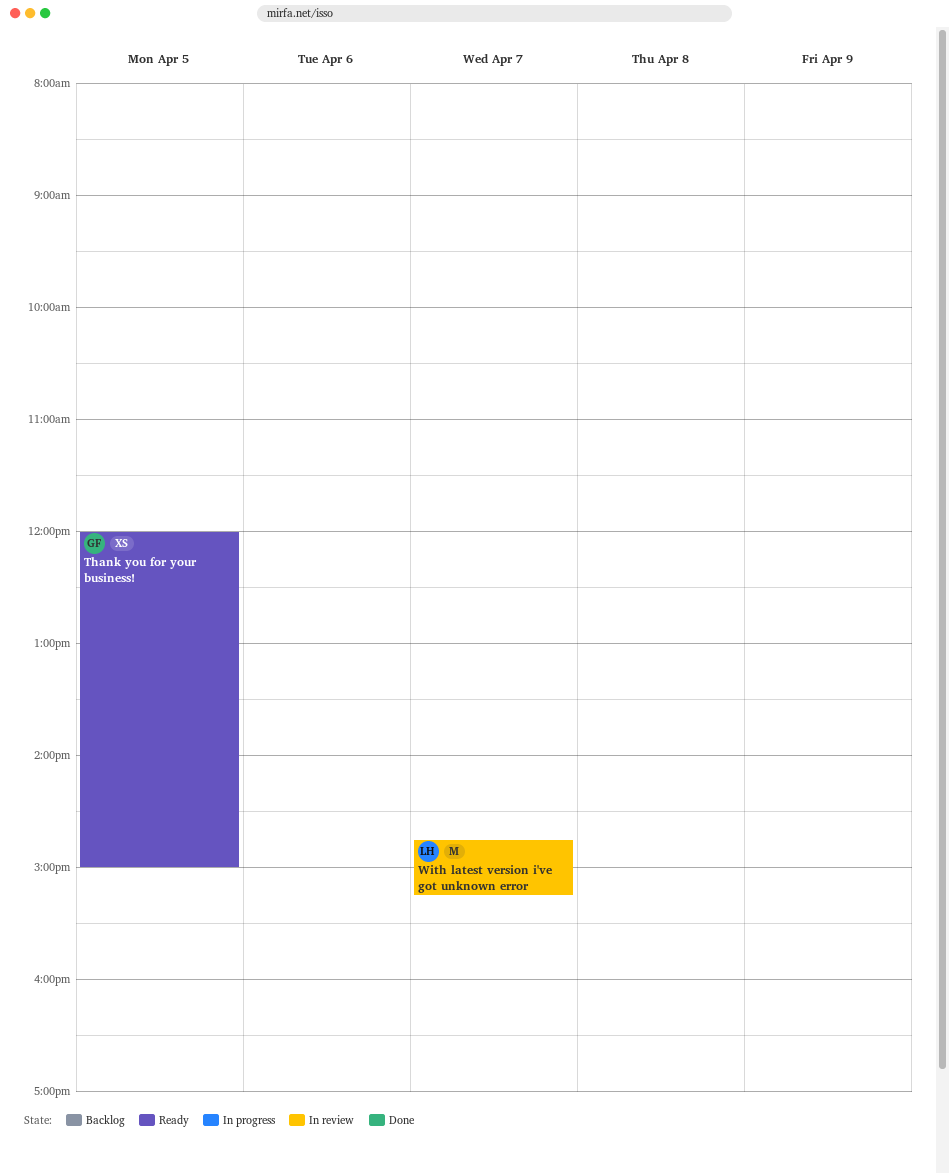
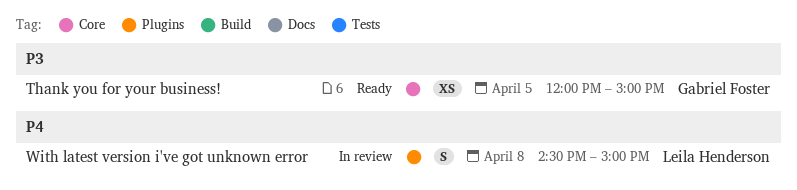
With latest version i've got unknown error, estimate: M -> S
With latest version i've got unknown error, day: Apr 7 -> Apr 8
With latest version i've got unknown error, begins: 14:45 -> 14:30
With latest version i've got unknown error, ends: 15:15 -> 15:00

